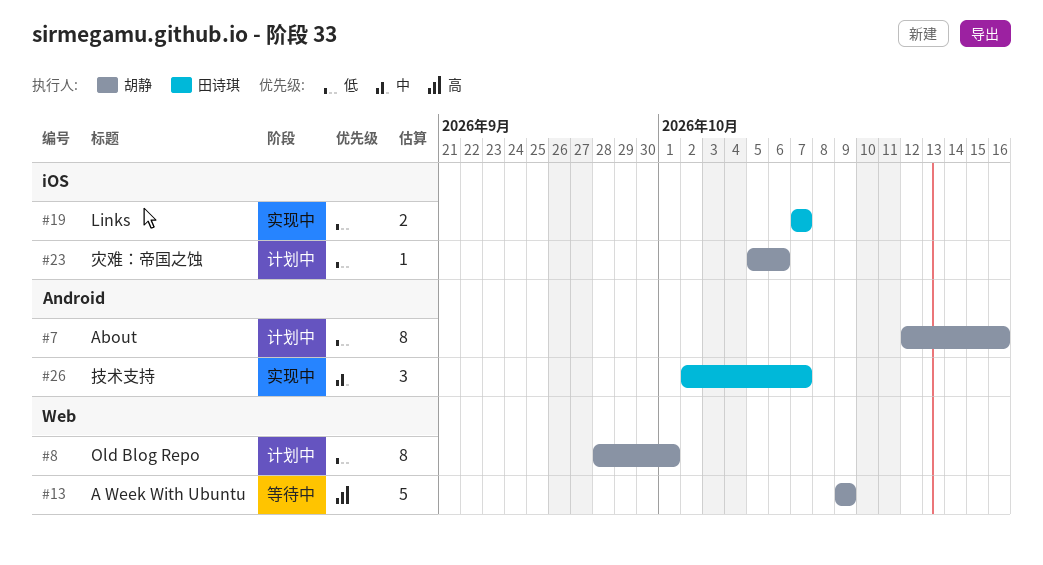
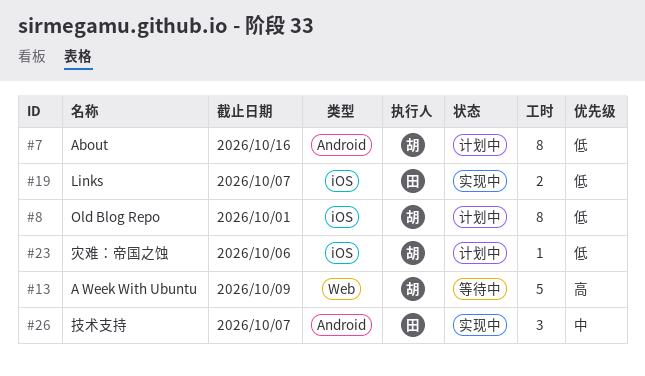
#8, label: Web -> iOS

